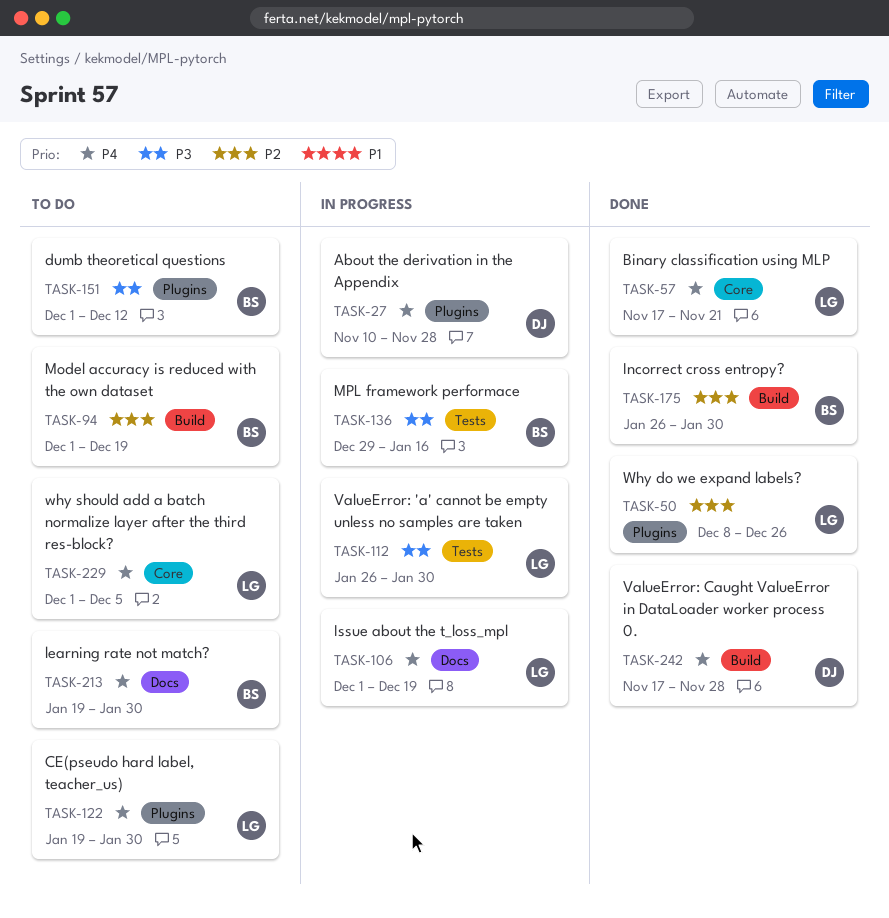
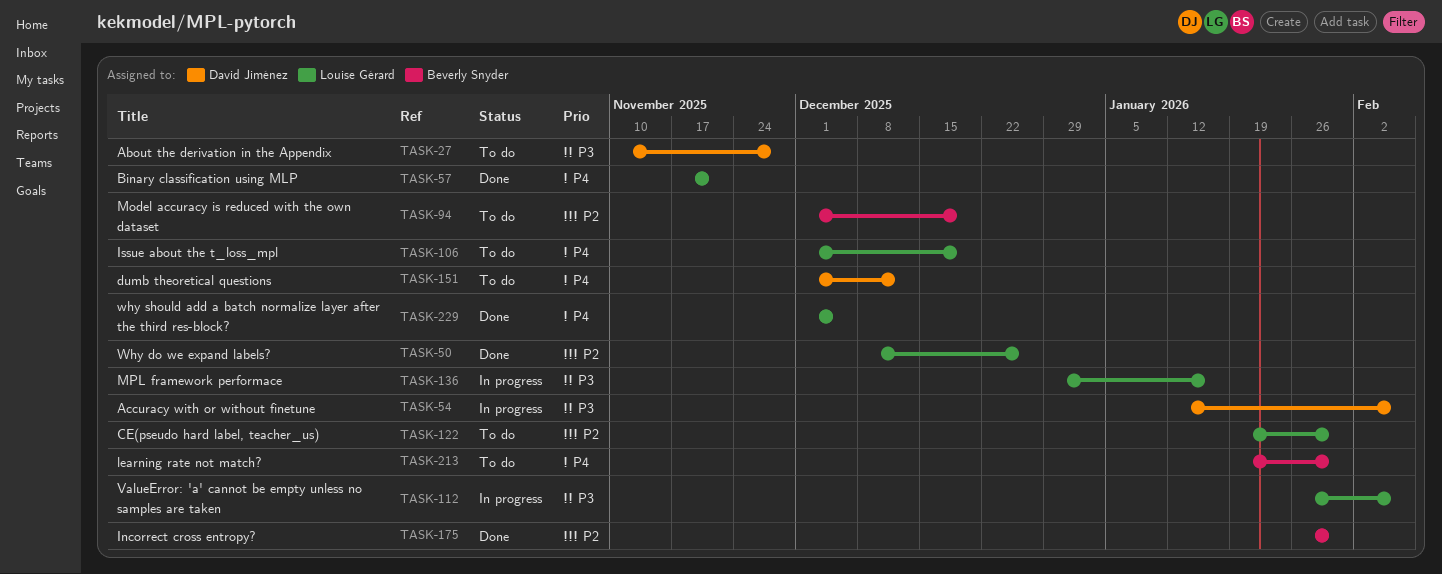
TASK-27, status: In progress -> To do
TASK-27, priority: P4 -> P3
TASK-54: none -> present
TASK-106, status: In progress -> To do
TASK-112, due: Jan 30 -> Feb 6
TASK-122, priority: P4 -> P2
TASK-136, owner: Beverly Snyder -> Louise Gérard
TASK-151, owner: Beverly Snyder -> David Jiménez
TASK-151, priority: P3 -> P4
TASK-229, status: To do -> Done
TASK-242: present -> none

